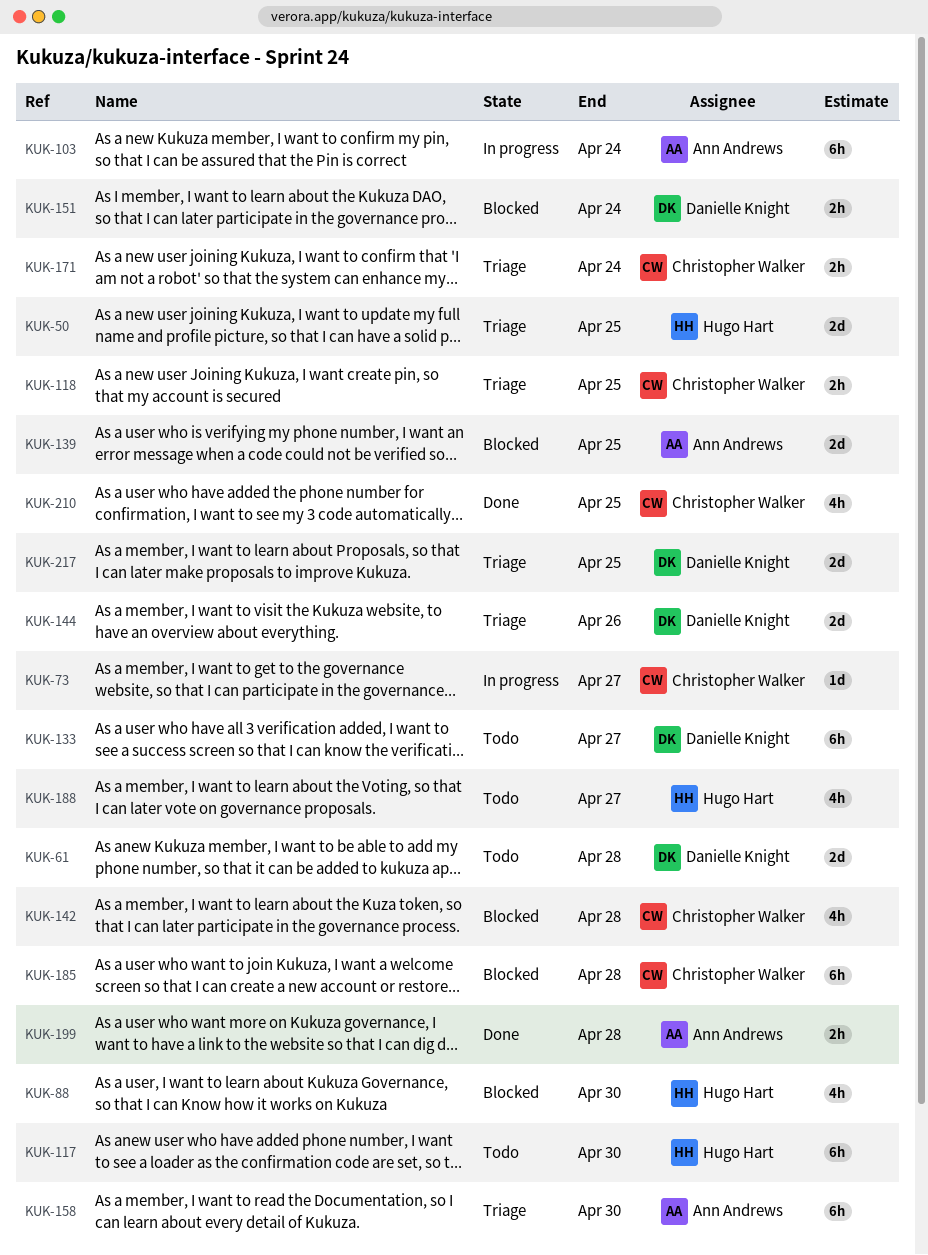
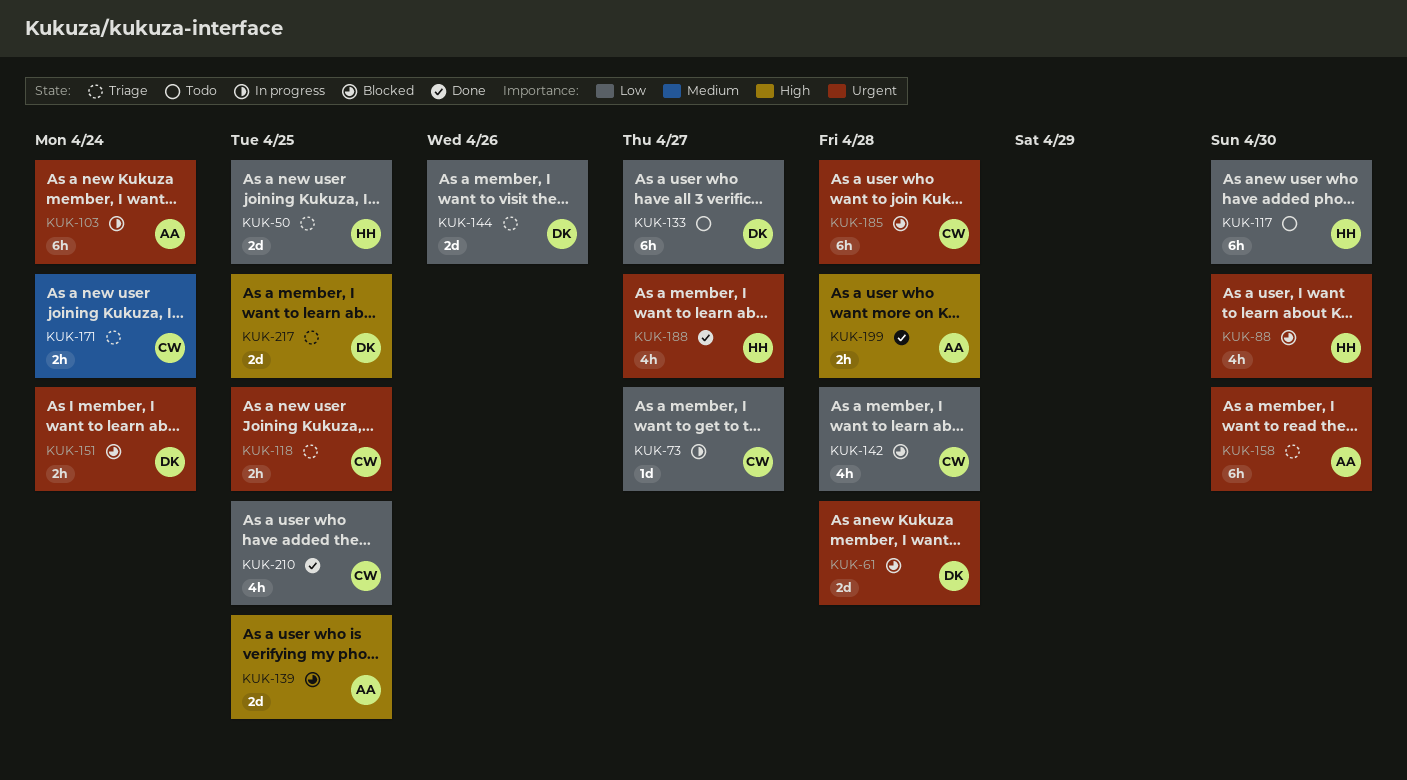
KUK-61, status: Todo -> Blocked
KUK-188, status: Todo -> Done

